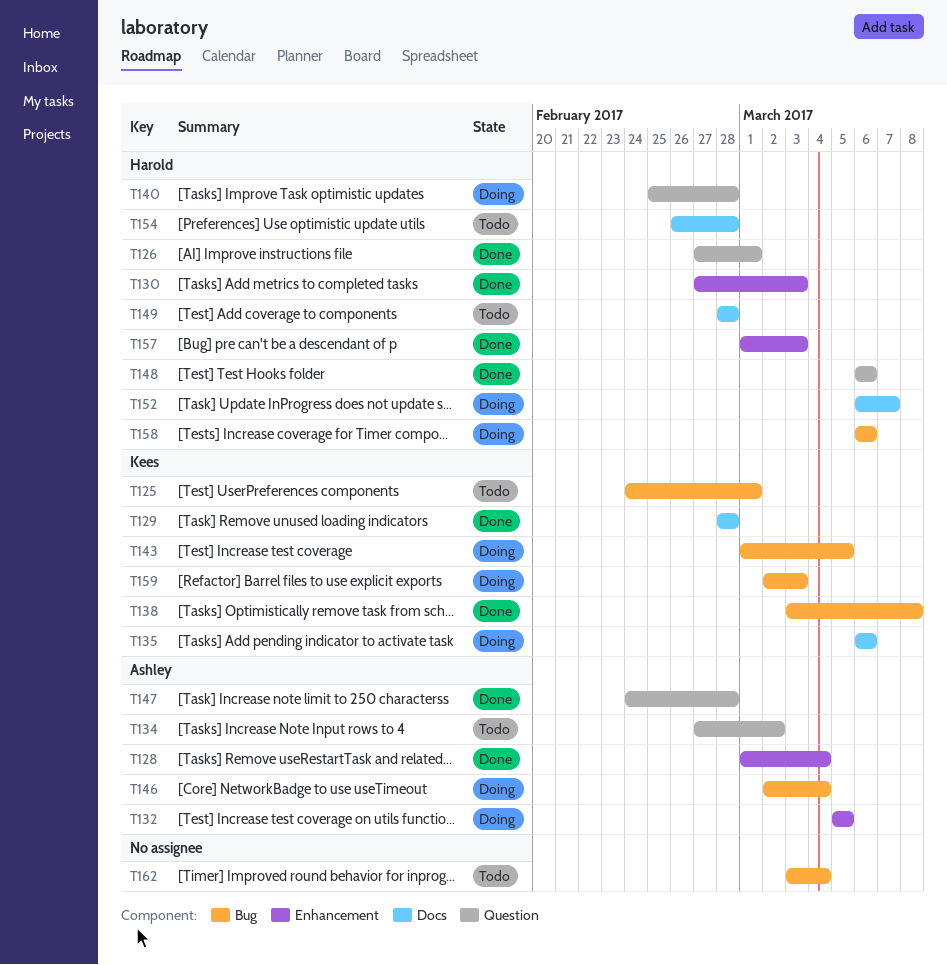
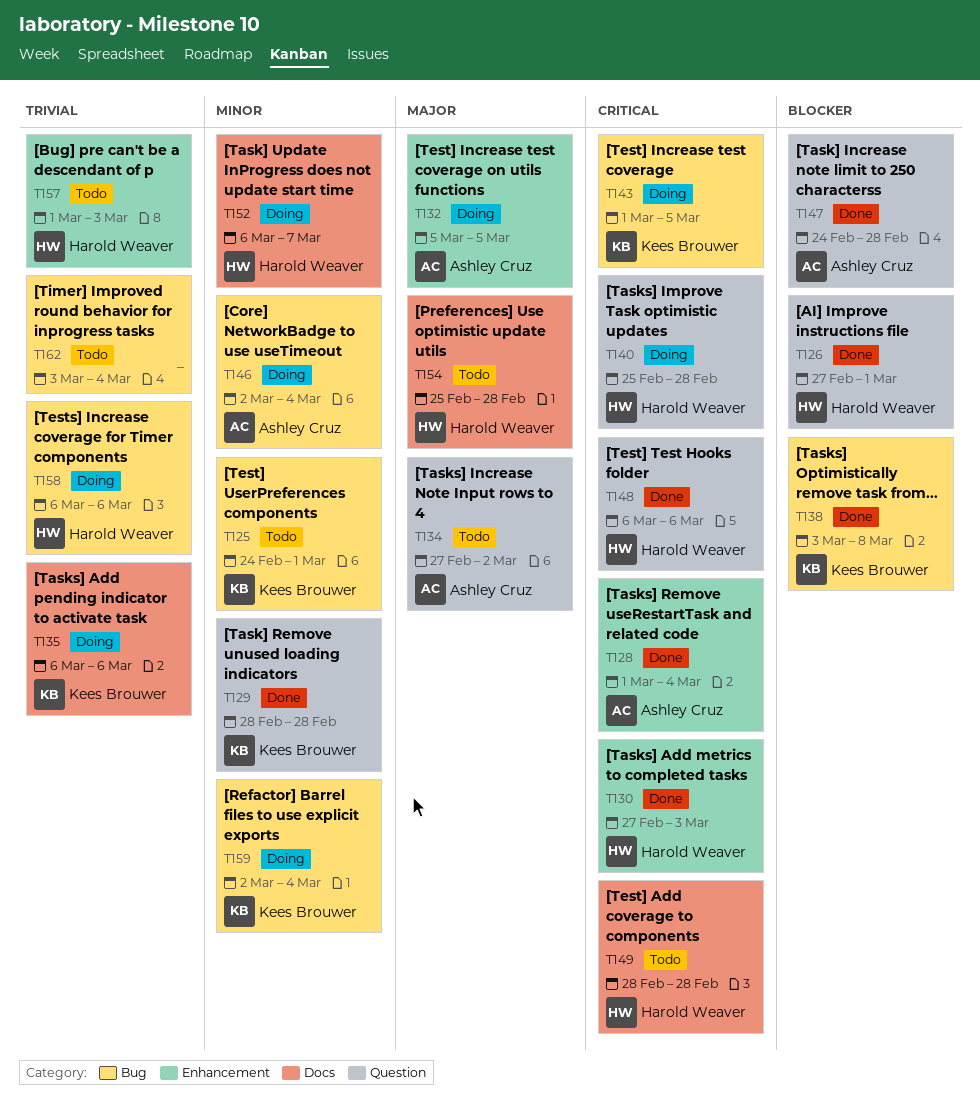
T129, label: Docs -> Question
T154, start: Feb 26 -> Feb 25
T157, status: Done -> Todo
T159, due: Mar 3 -> Mar 4

